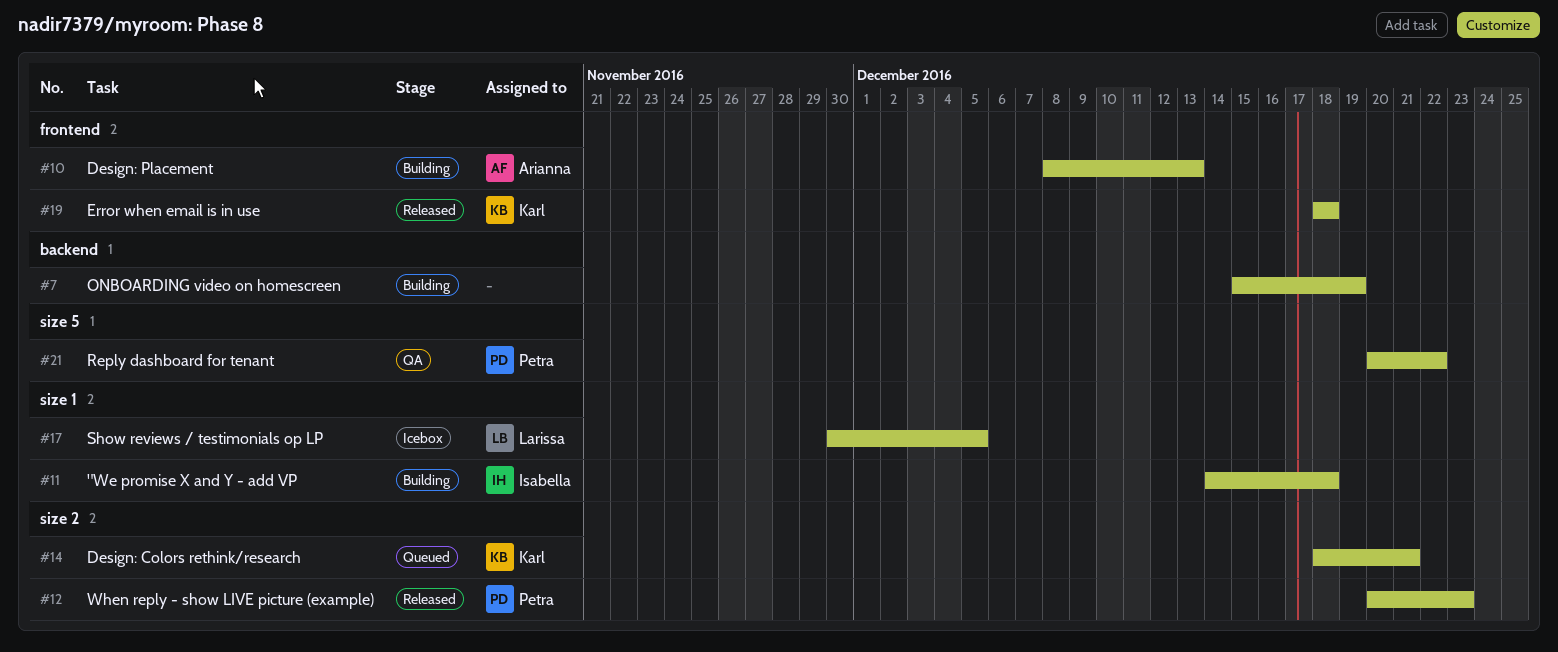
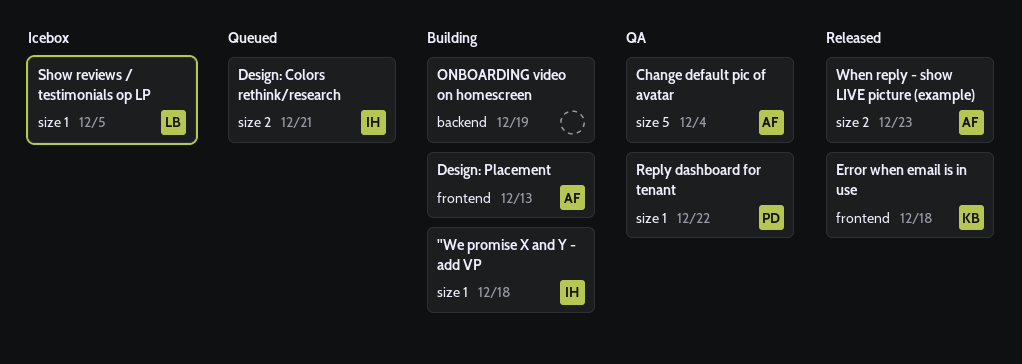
Change default pic of avatar: none -> present
Design: Colors rethink/research, owner: Karl -> Isabella
Reply dashboard for tenant, label: size 5 -> size 1
When reply - show LIVE picture (example), owner: Petra -> Arianna

